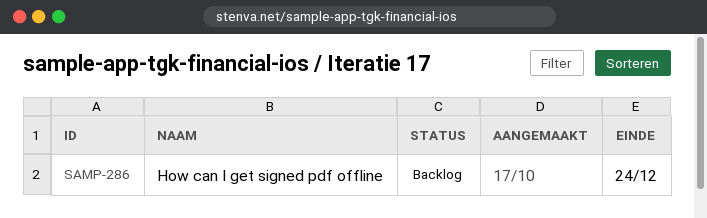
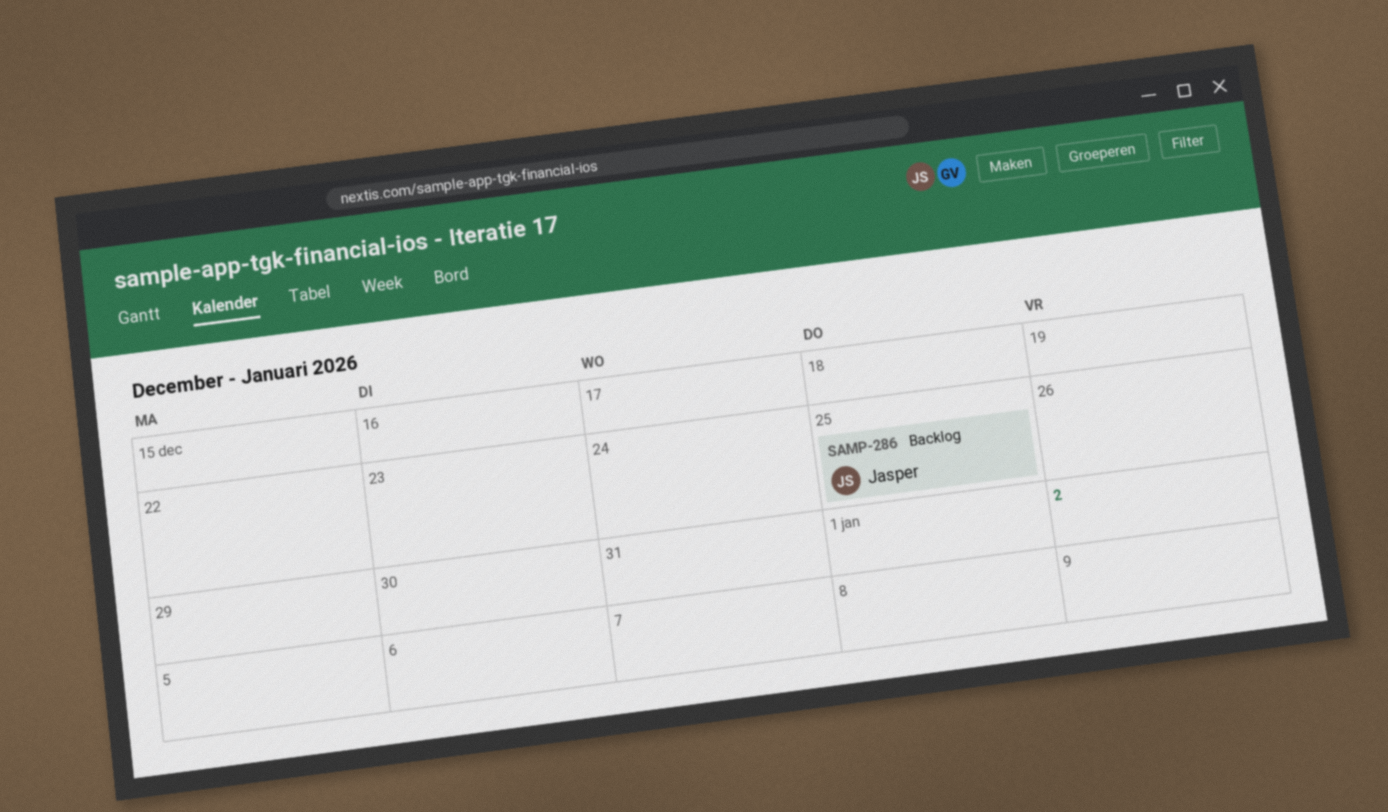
SAMP-286, due: Dec 24 -> Dec 25

